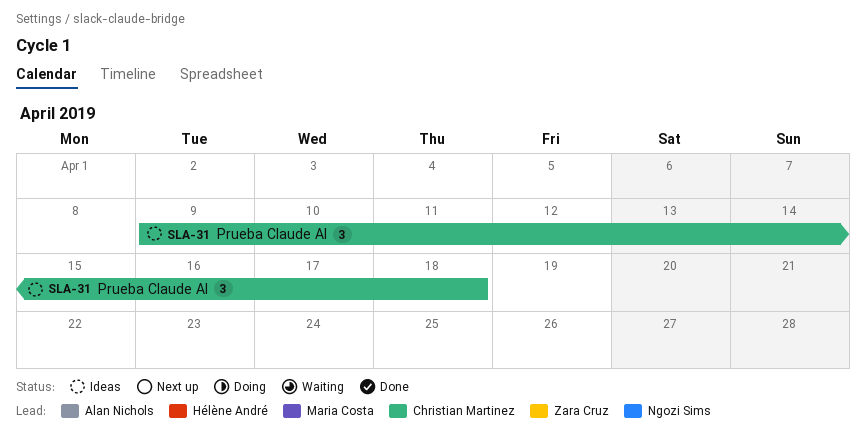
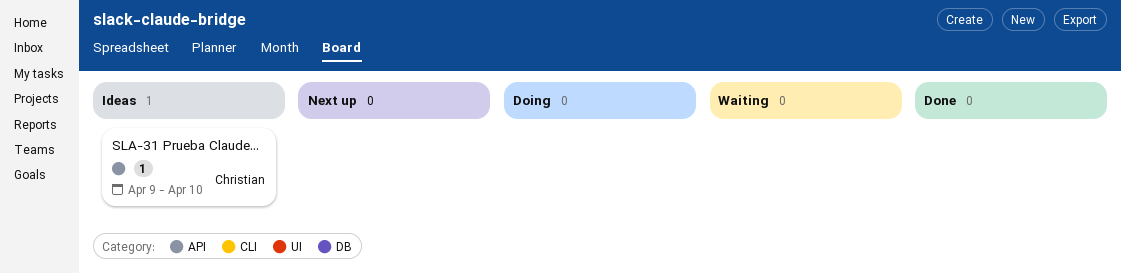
SLA-31, estimate: 3 -> 1
SLA-31, due: Apr 18 -> Apr 10

